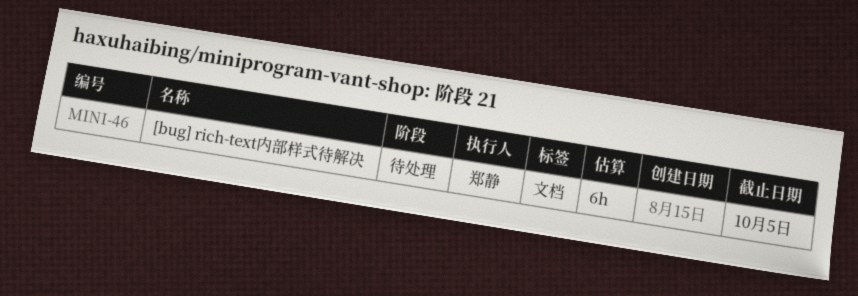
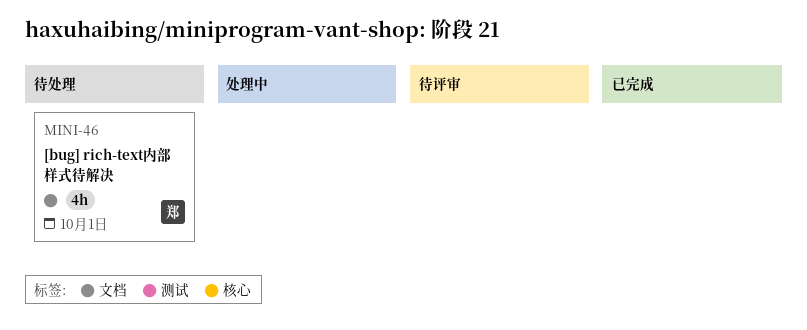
MINI-46, estimate: 6h -> 4h
MINI-46, due: Oct 5 -> Oct 1

